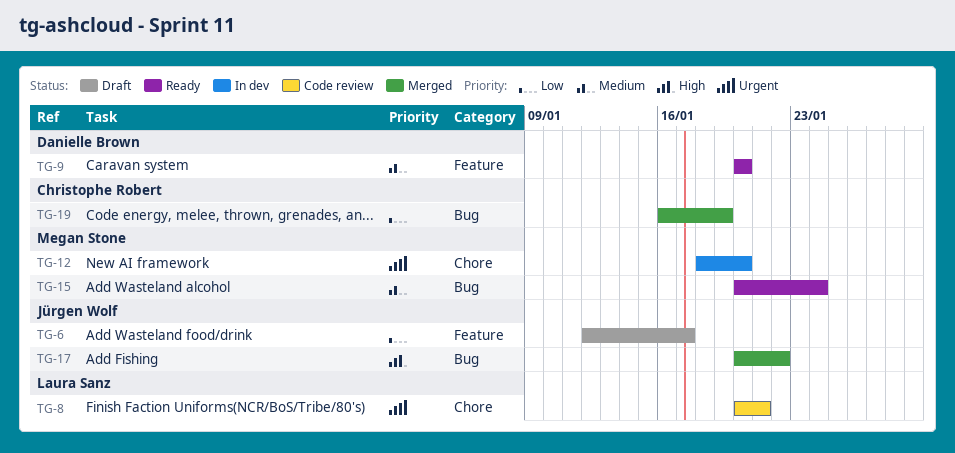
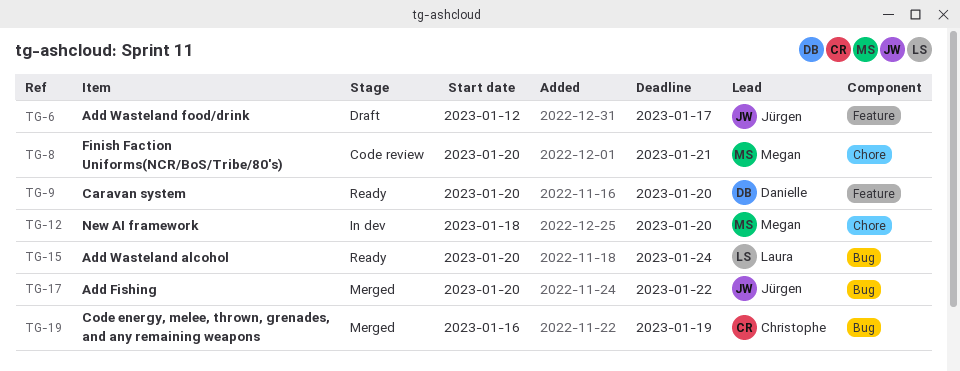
TG-8, owner: Laura Sanz -> Megan Stone
TG-15, owner: Megan Stone -> Laura Sanz

